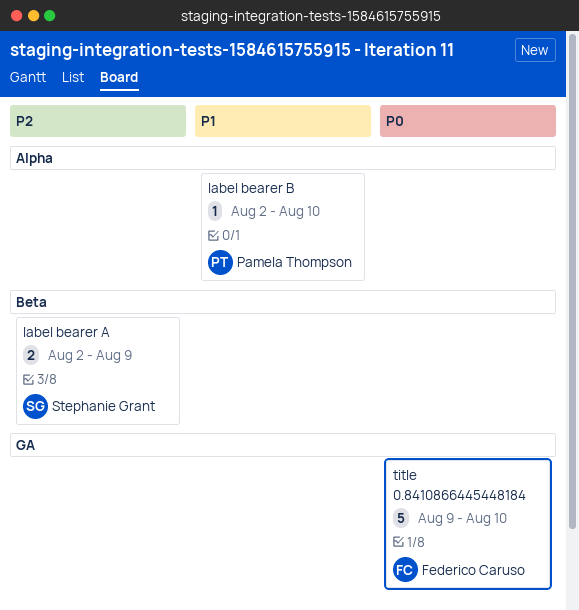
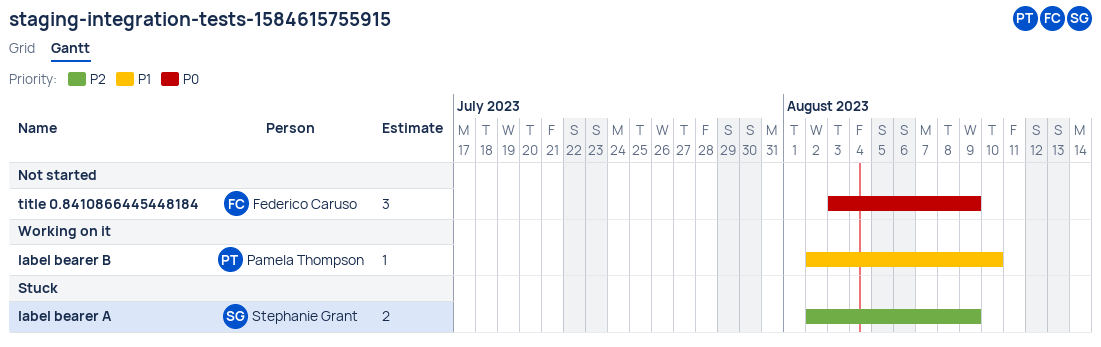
title 0.8410866445448184, estimate: 5 -> 3
title 0.8410866445448184, start: Aug 9 -> Aug 3
title 0.8410866445448184, due: Aug 10 -> Aug 9

